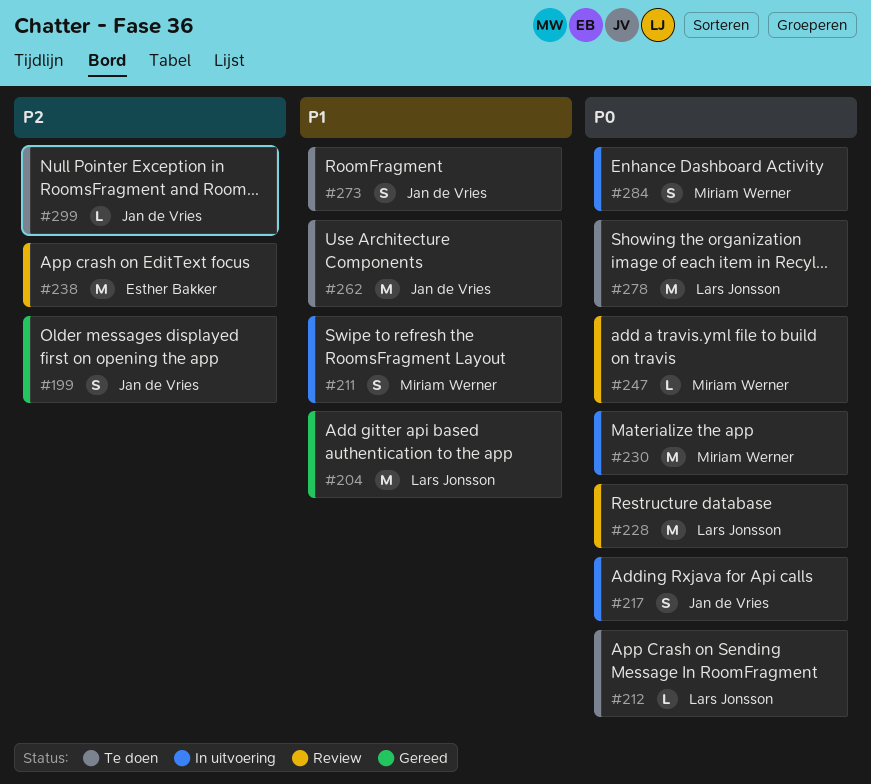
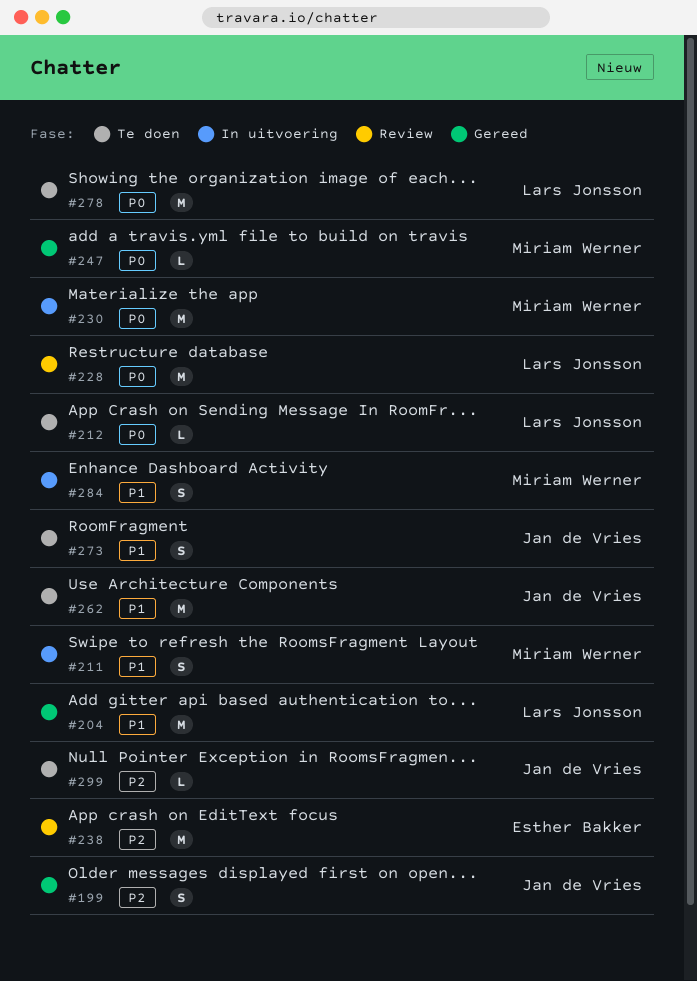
#217: present -> none
#247, status: Review -> Gereed
#284, priority: P0 -> P1

